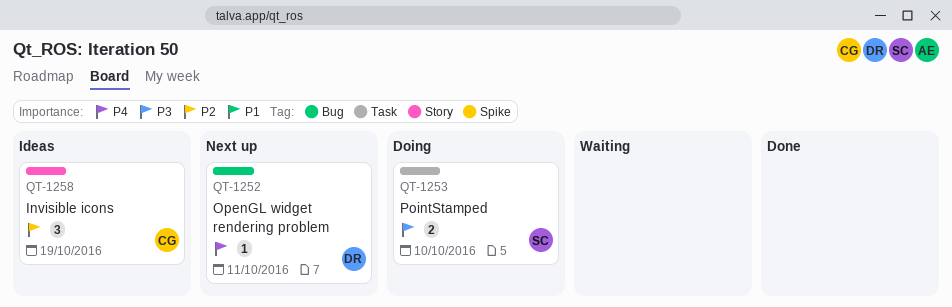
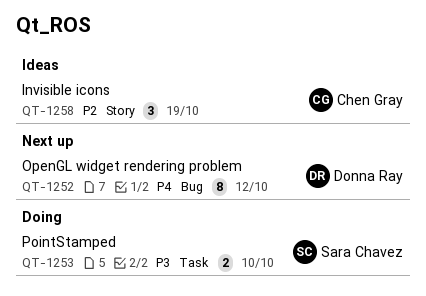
QT-1252, estimate: 1 -> 8
QT-1252, due: Oct 11 -> Oct 12

